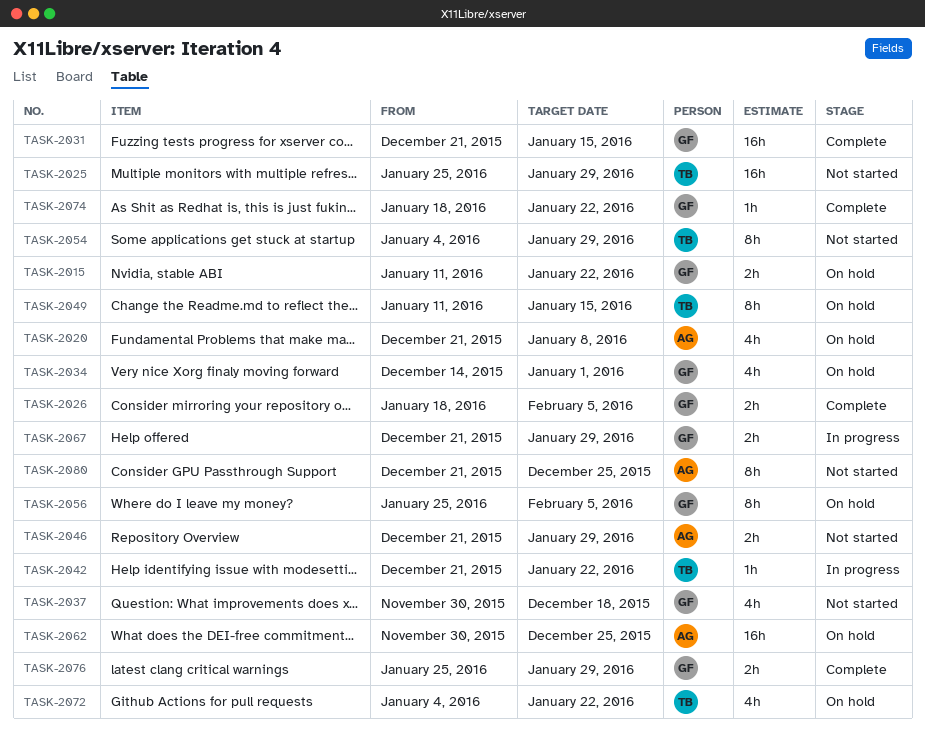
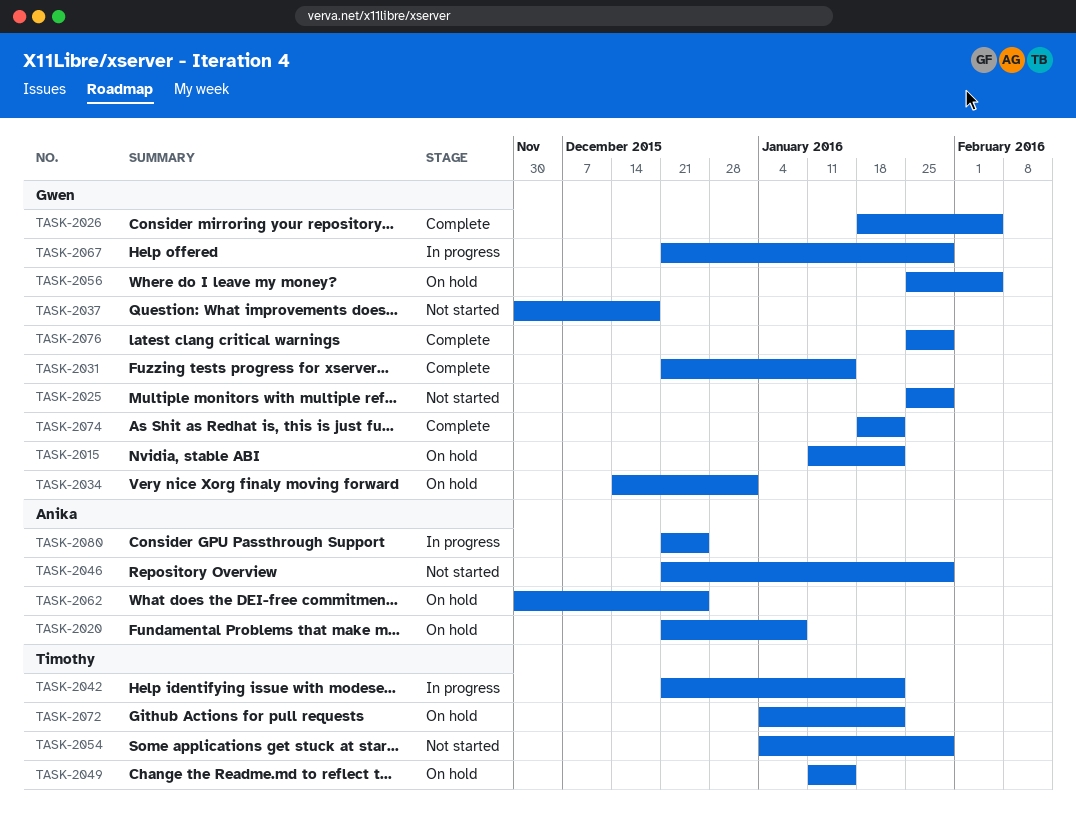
TASK-2025, owner: Timothy -> Gwen
TASK-2080, status: Not started -> In progress

